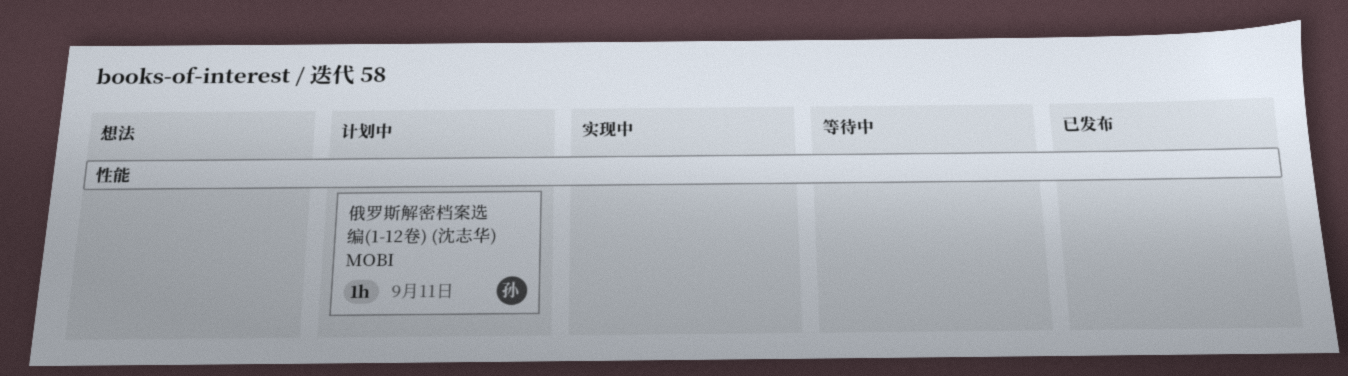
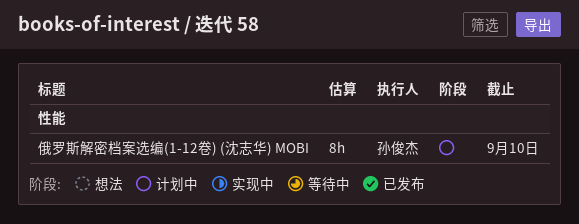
俄罗斯解密档案选编(1-12卷) (沈志华) MOBI, estimate: 1h -> 8h
俄罗斯解密档案选编(1-12卷) (沈志华) MOBI, due: Sep 11 -> Sep 10

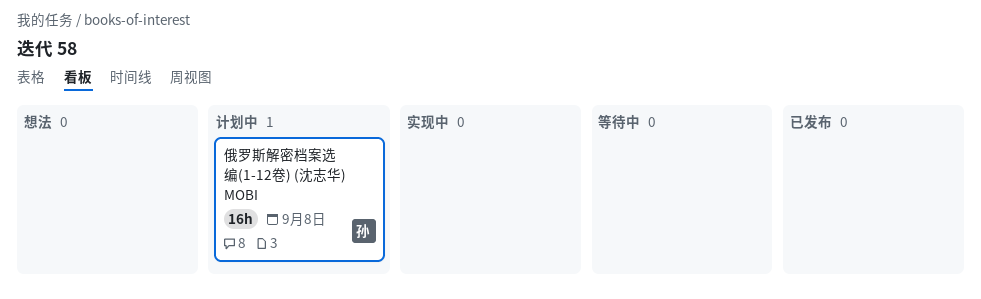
俄罗斯解密档案选编(1-12卷) (沈志华) MOBI, estimate: 8h -> 16h
俄罗斯解密档案选编(1-12卷) (沈志华) MOBI, due: Sep 10 -> Sep 8

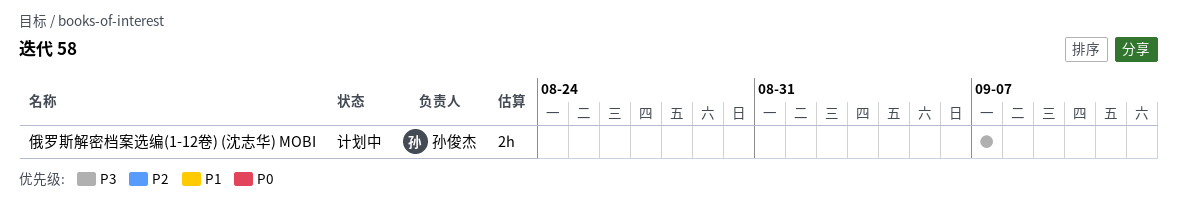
俄罗斯解密档案选编(1-12卷) (沈志华) MOBI, estimate: 16h -> 2h
俄罗斯解密档案选编(1-12卷) (沈志华) MOBI, due: Sep 8 -> Sep 7

